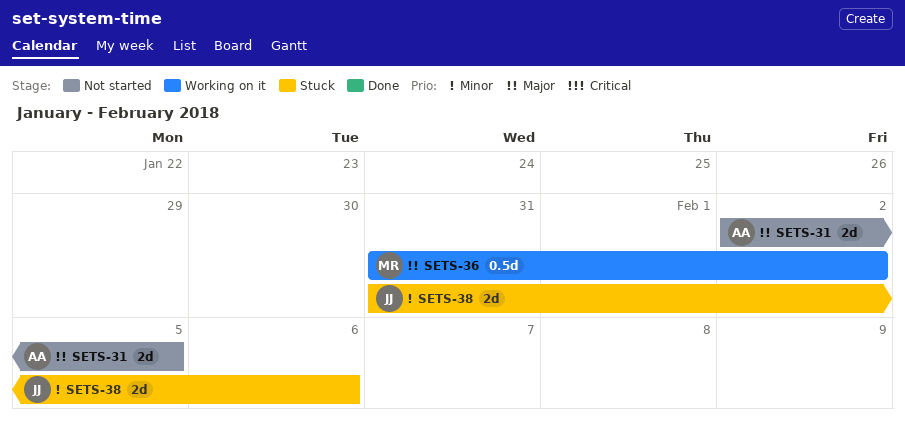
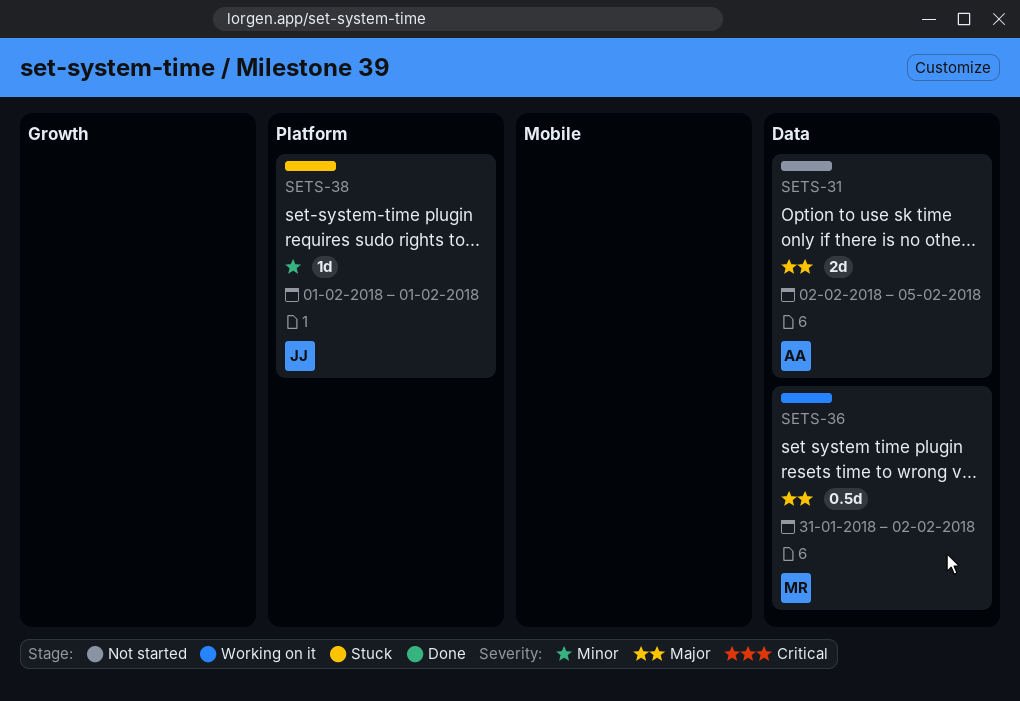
SETS-38, estimate: 2d -> 1d
SETS-38, start: Jan 31 -> Feb 1
SETS-38, due: Feb 6 -> Feb 1

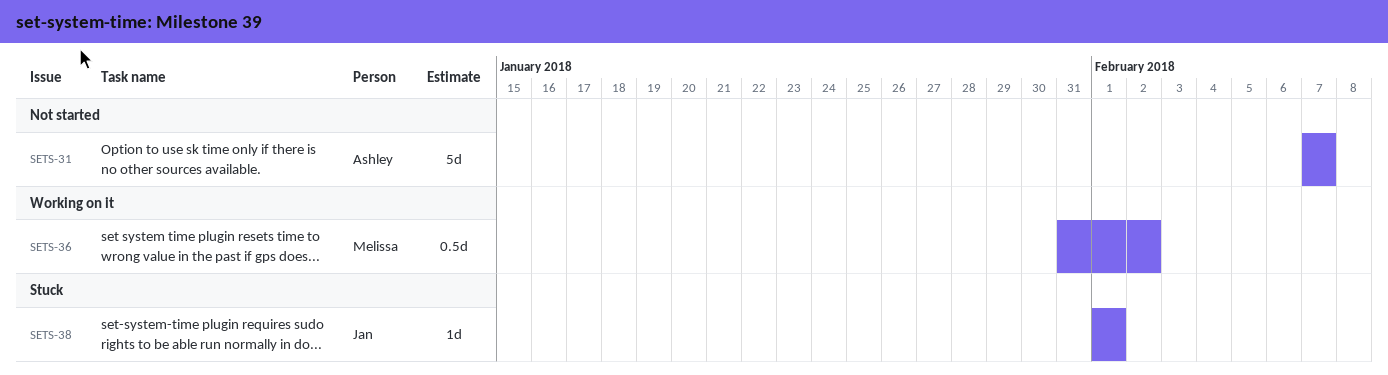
SETS-31, estimate: 2d -> 5d
SETS-31, start: Feb 2 -> Feb 7
SETS-31, due: Feb 5 -> Feb 7

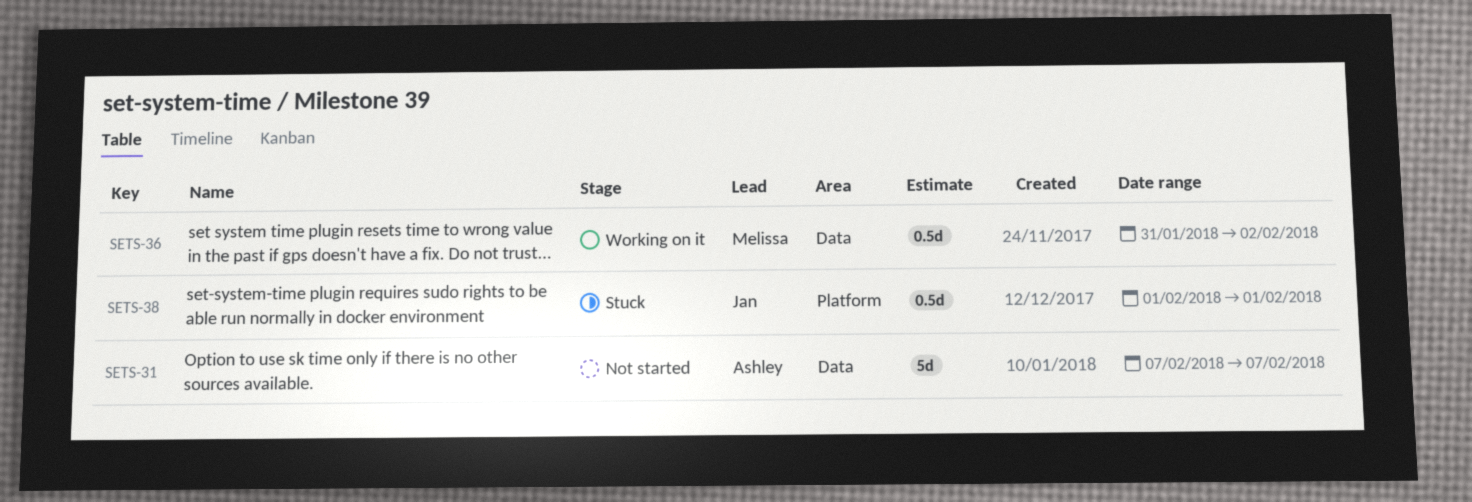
SETS-38, estimate: 1d -> 0.5d

